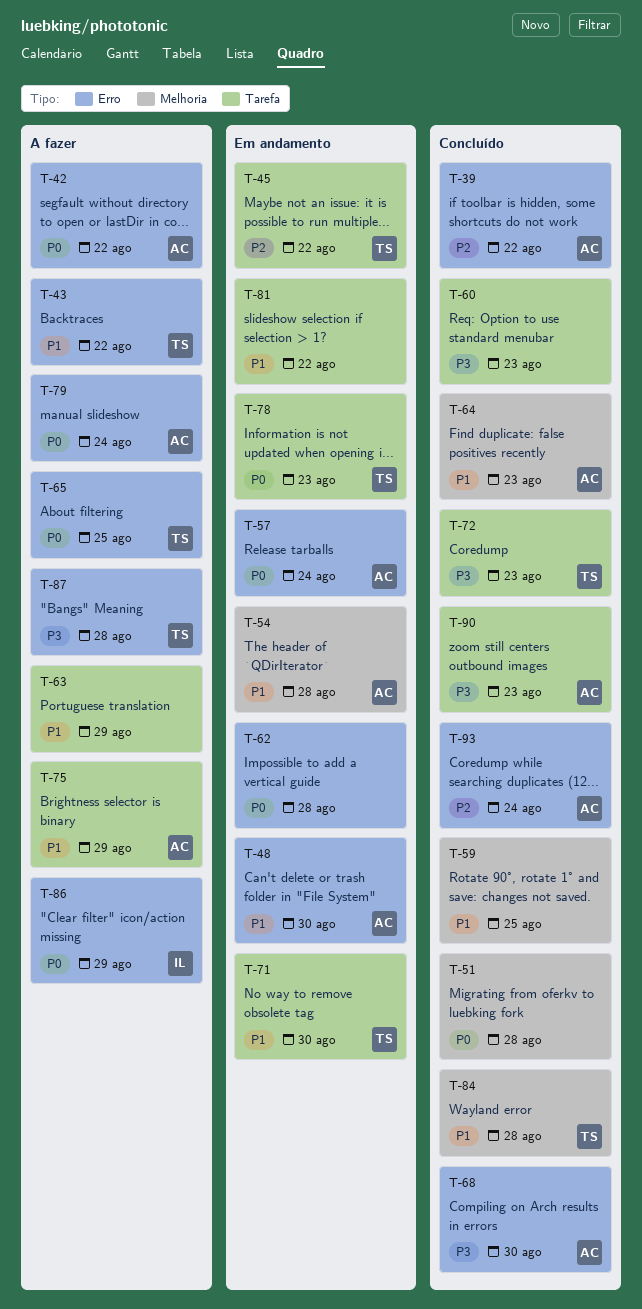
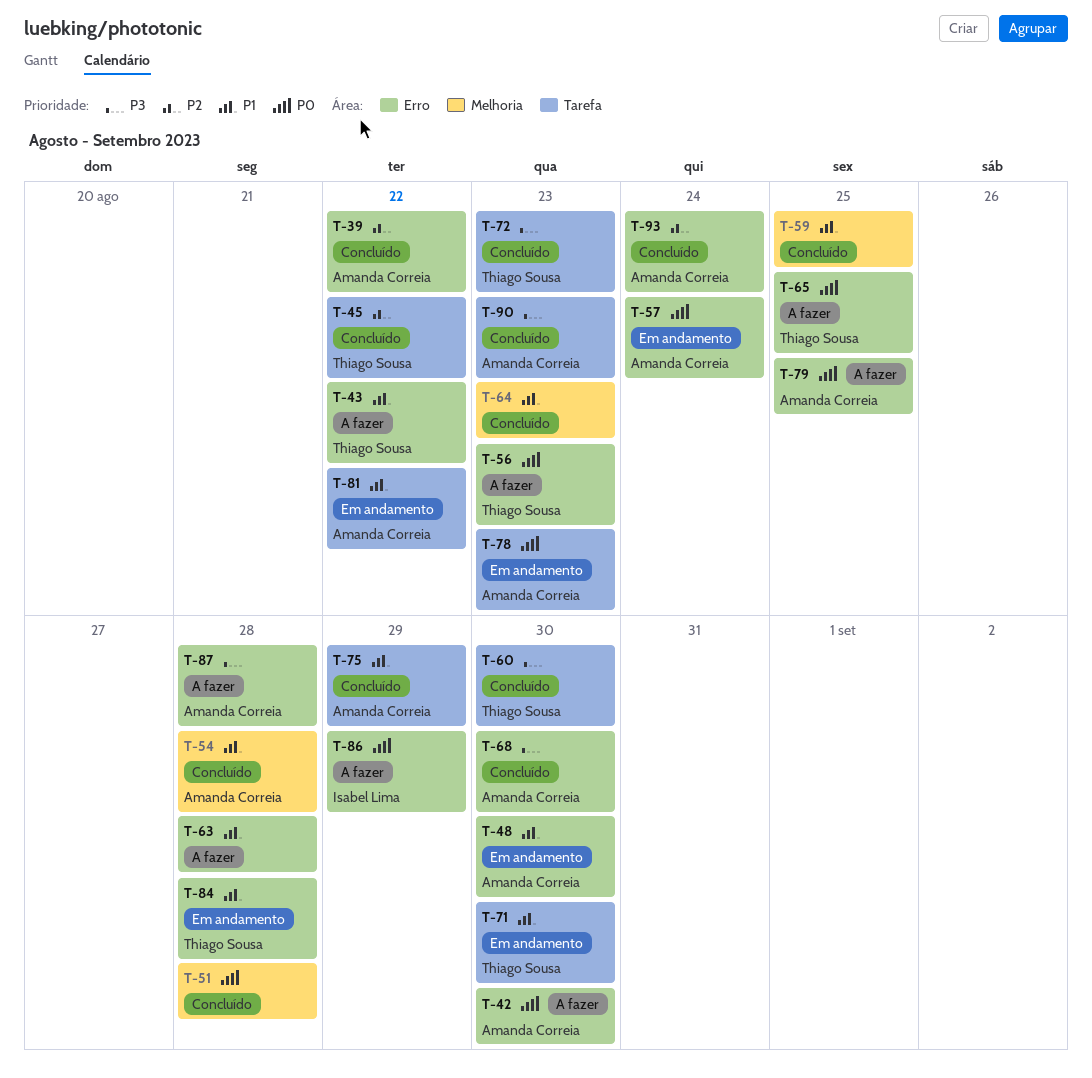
T-42, due: Aug 22 -> Aug 30
T-45, status: Em andamento -> Concluído
T-54, status: Em andamento -> Concluído
T-56: none -> present
T-60, owner: none -> Thiago Sousa
T-60, due: Aug 23 -> Aug 30
T-62: present -> none
T-63, label: Tarefa -> Erro
T-63, due: Aug 29 -> Aug 28
T-64, owner: Amanda Correia -> none
T-75, status: A fazer -> Concluído
T-78, owner: Thiago Sousa -> Amanda Correia
T-79, due: Aug 24 -> Aug 25
T-81, owner: none -> Amanda Correia
T-84, status: Concluído -> Em andamento
T-84, label: Melhoria -> Erro
T-87, owner: Thiago Sousa -> Amanda Correia

